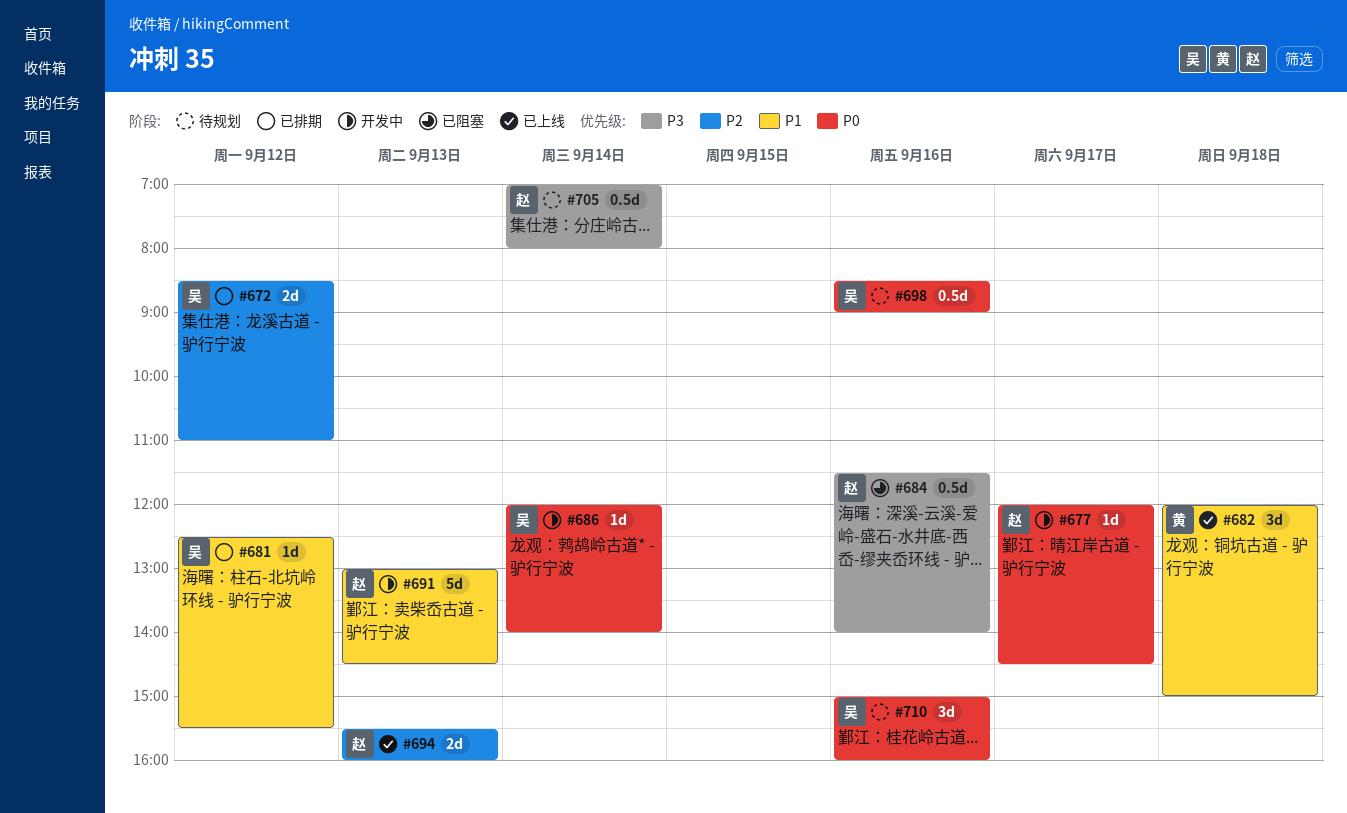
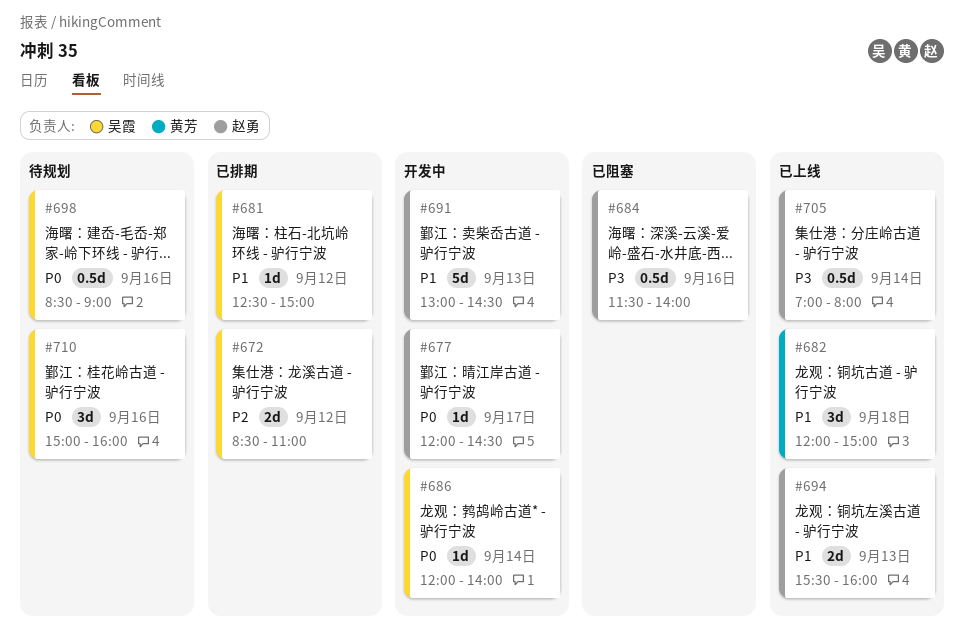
#681, ends: 15:30 -> 15:00
#694, priority: P2 -> P1
#705, status: 待规划 -> 已上线

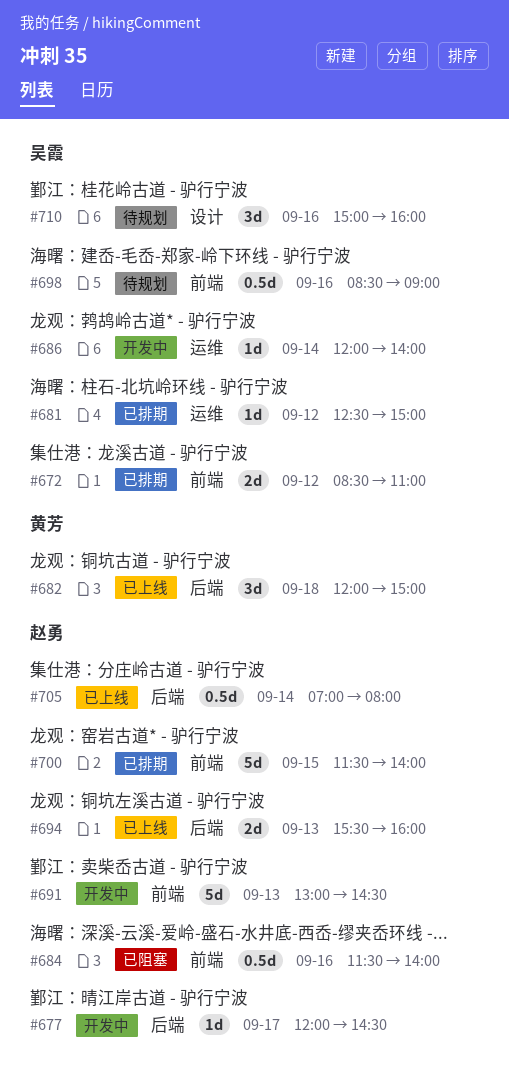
#700: none -> present

